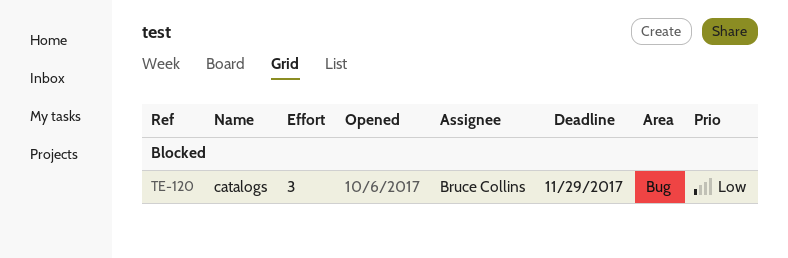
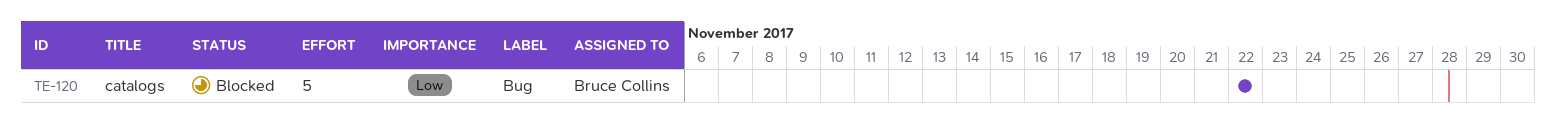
TE-120, estimate: 3 -> 5
TE-120, due: Nov 29 -> Nov 22

